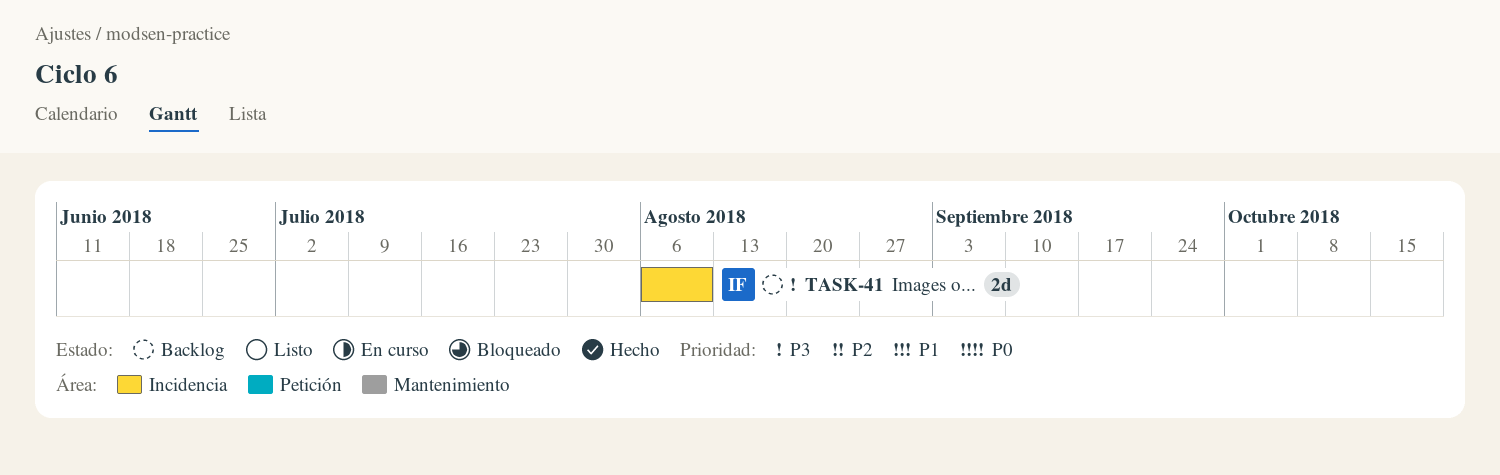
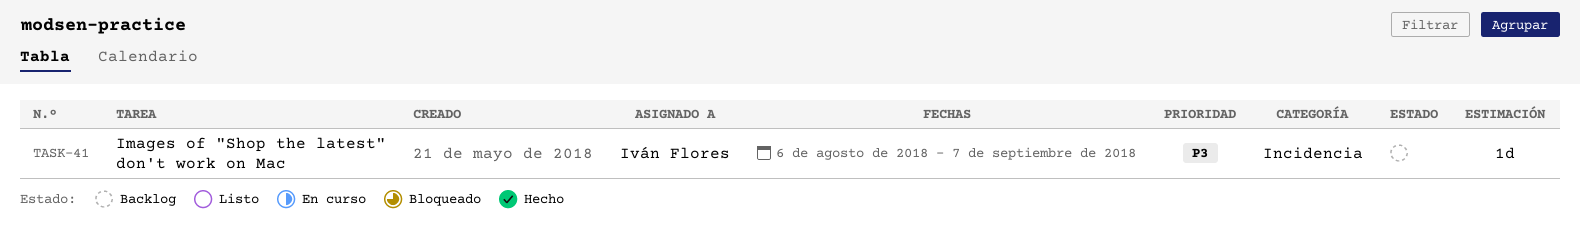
TASK-41, estimate: 2d -> 1d
TASK-41, due: Aug 10 -> Sep 7

